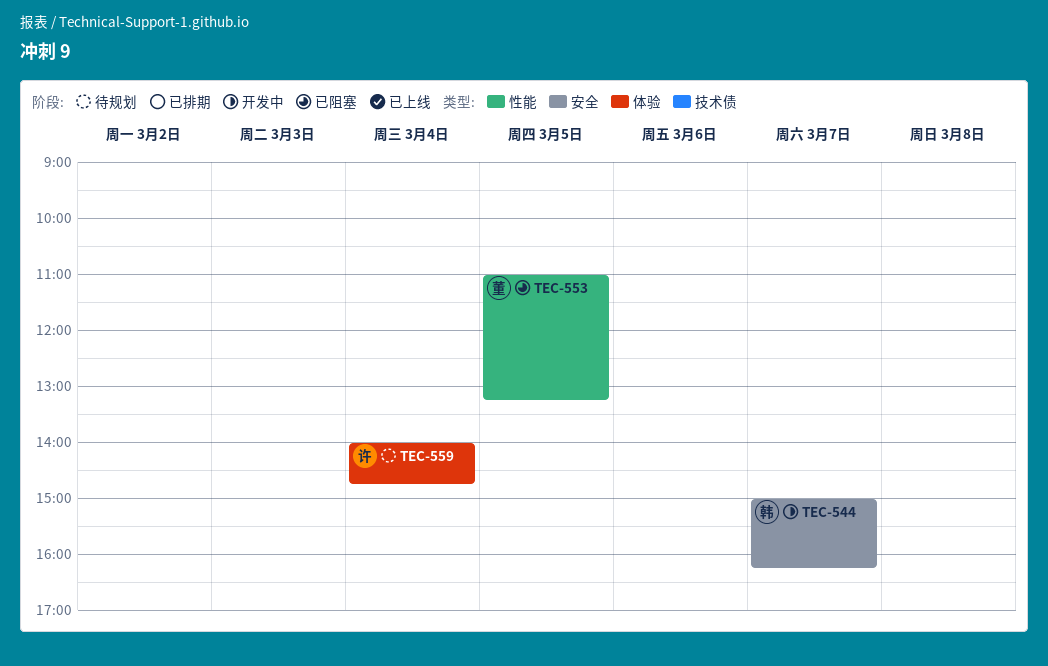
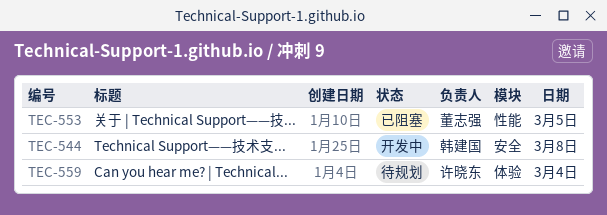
TEC-544, day: Mar 7 -> Mar 8

